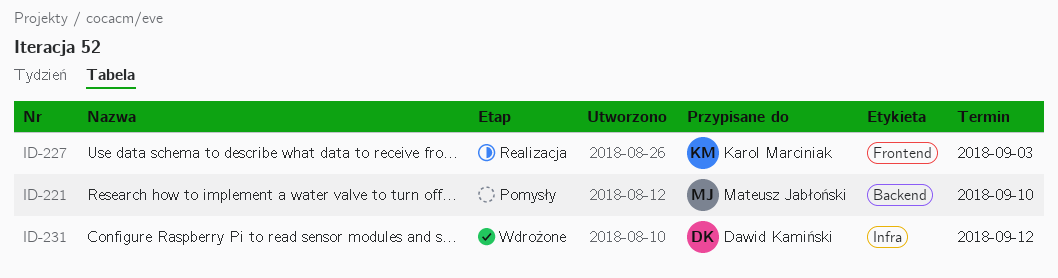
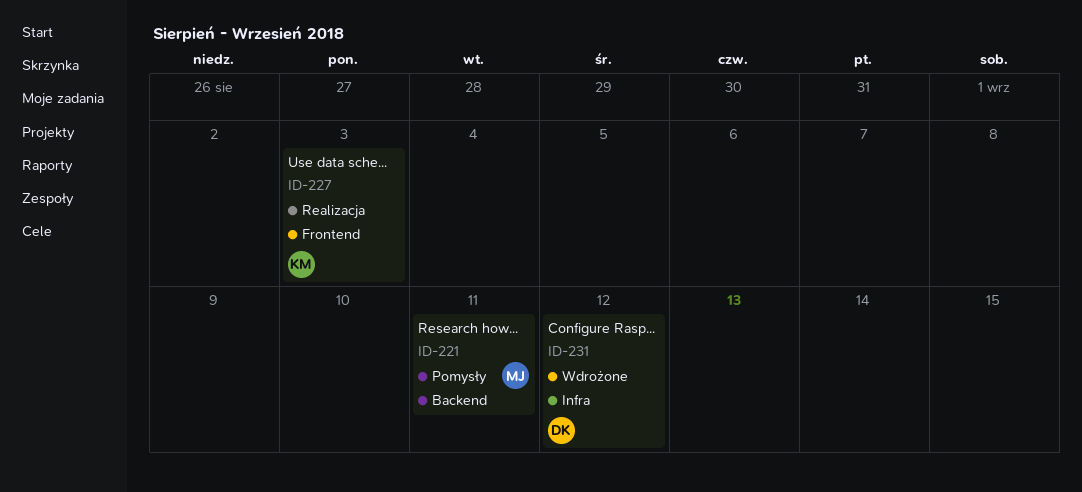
ID-221, due: Sep 10 -> Sep 11

